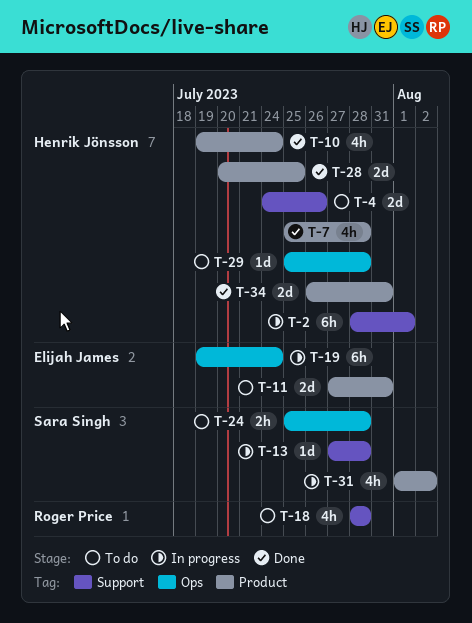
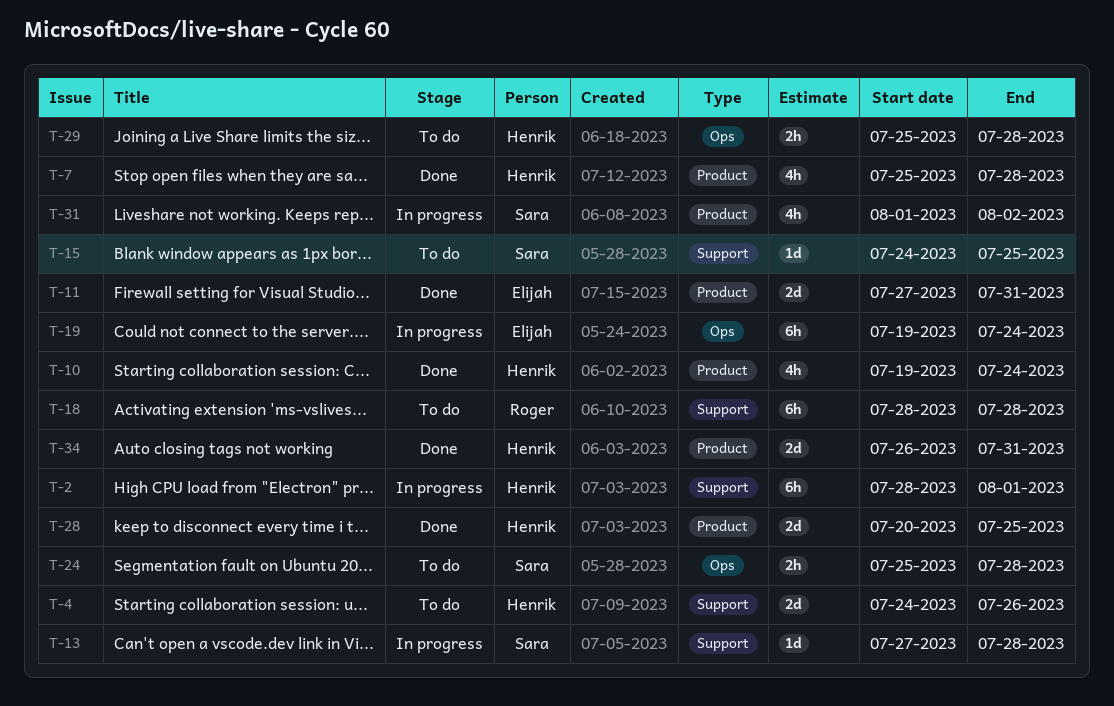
T-11, status: To do -> Done
T-15: none -> present
T-18, estimate: 4h -> 6h
T-29, estimate: 1d -> 2h

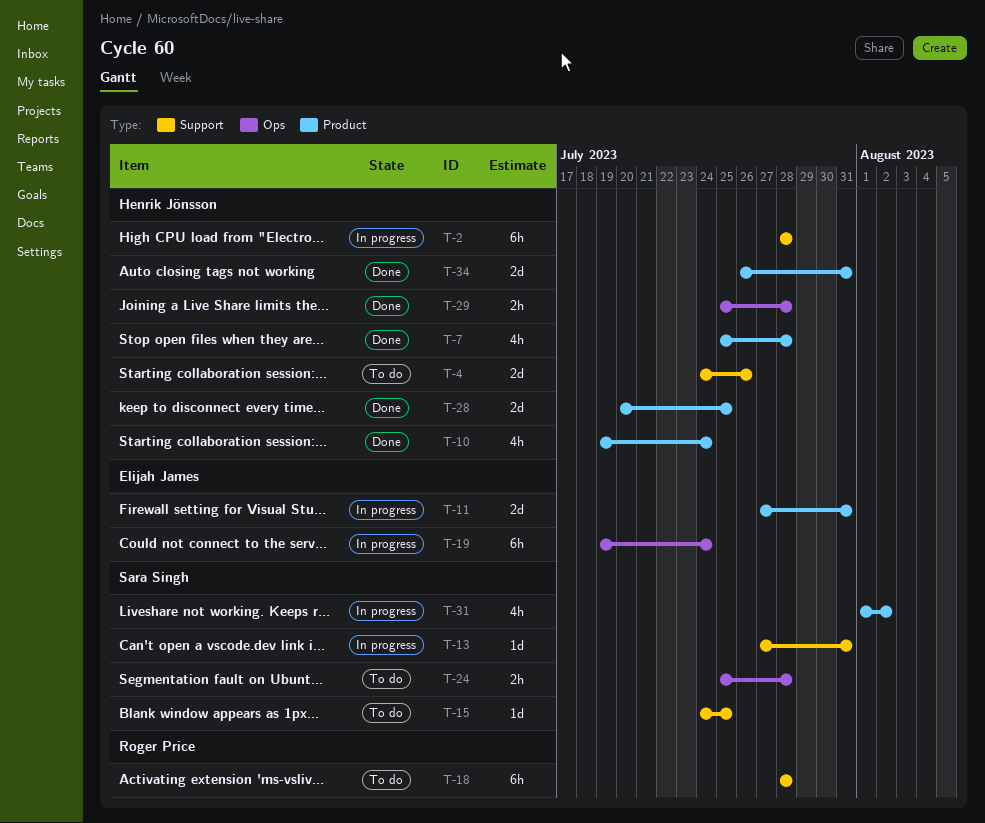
T-2, due: Aug 1 -> Jul 28
T-11, status: Done -> In progress
T-13, due: Jul 28 -> Jul 31
T-29, status: To do -> Done

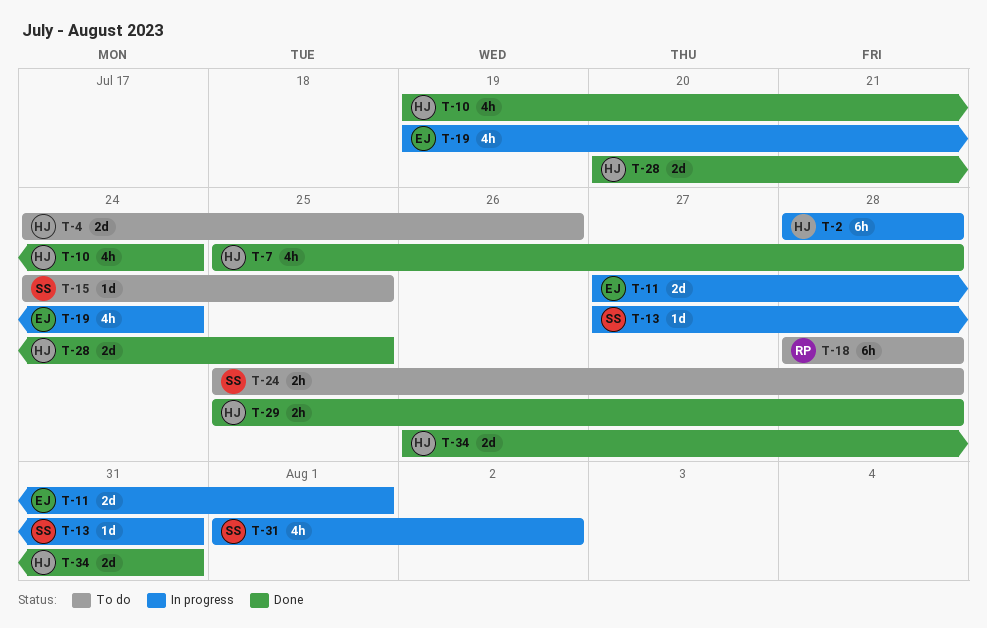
T-11, due: Jul 31 -> Aug 1
T-19, estimate: 6h -> 4h

